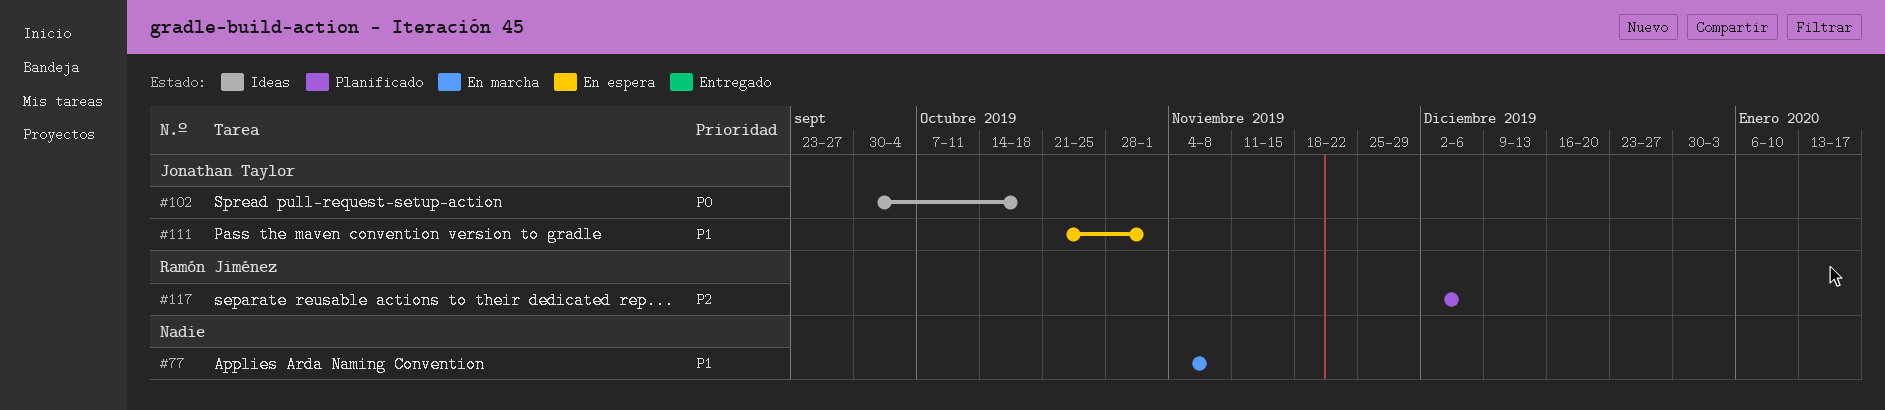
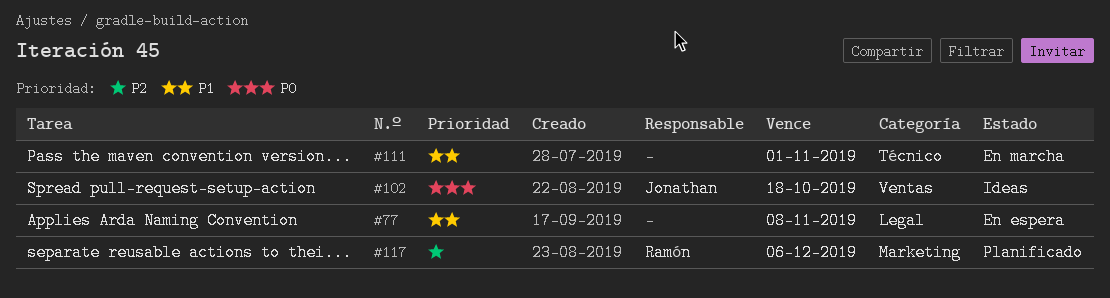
#77, status: En marcha -> En espera
#111, status: En espera -> En marcha
#111, owner: Jonathan Taylor -> none

